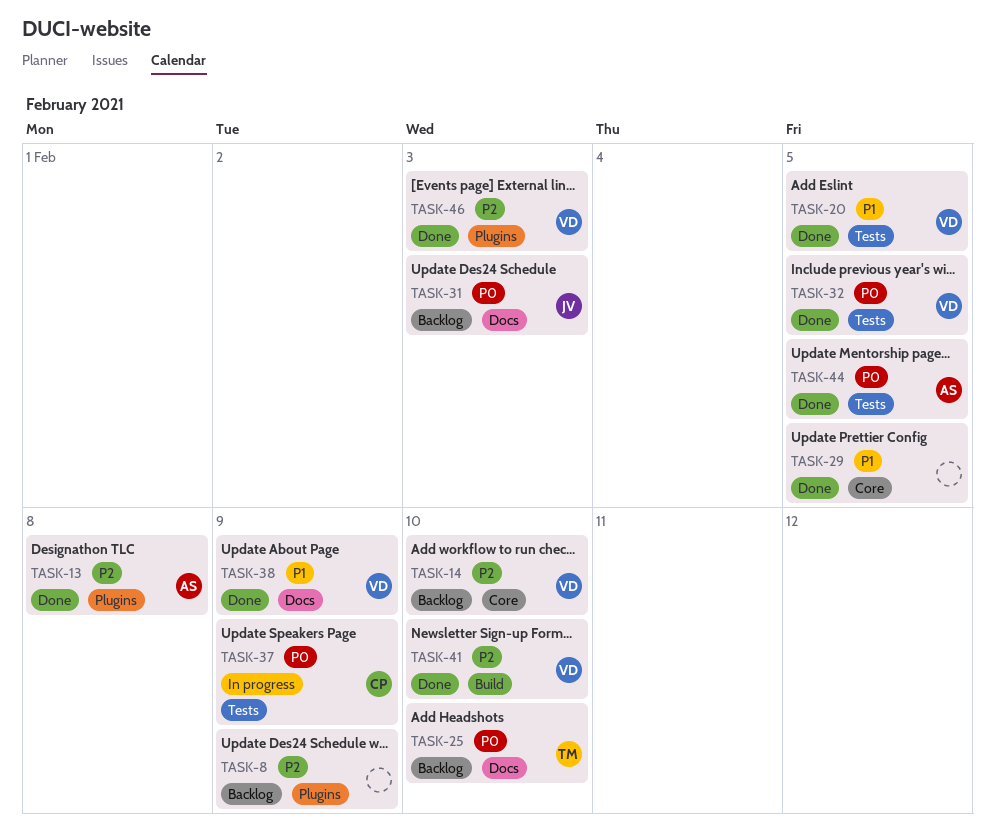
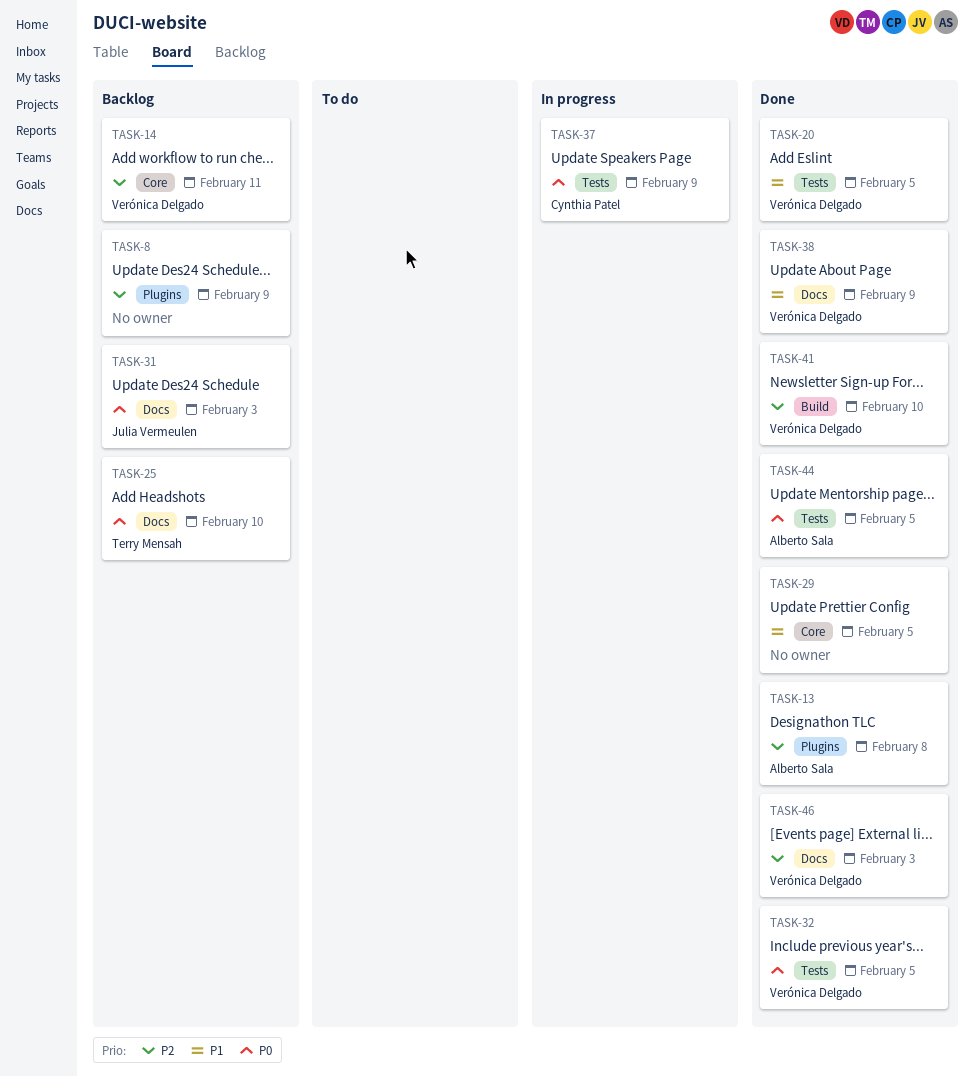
TASK-14, due: Feb 10 -> Feb 11
TASK-46, label: Plugins -> Docs

